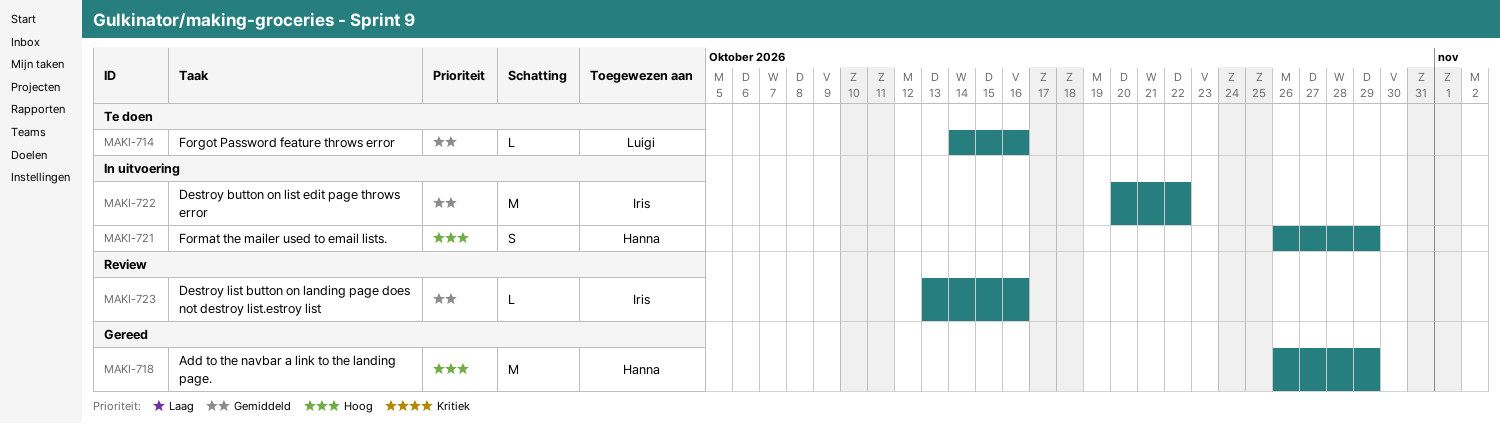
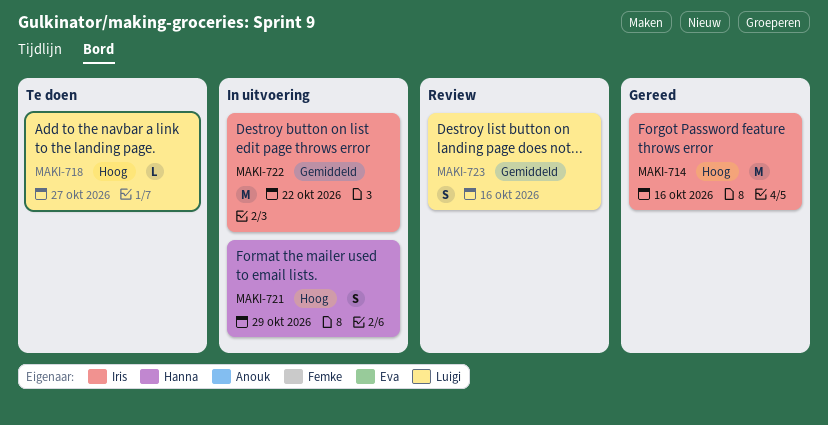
MAKI-714, status: Te doen -> Gereed
MAKI-714, owner: Luigi -> Iris
MAKI-714, priority: Gemiddeld -> Hoog
MAKI-714, estimate: L -> M
MAKI-718, status: Gereed -> Te doen
MAKI-718, owner: Hanna -> Luigi
MAKI-718, estimate: M -> L
MAKI-718, due: Oct 29 -> Oct 27
MAKI-723, owner: Iris -> Luigi
MAKI-723, estimate: L -> S

